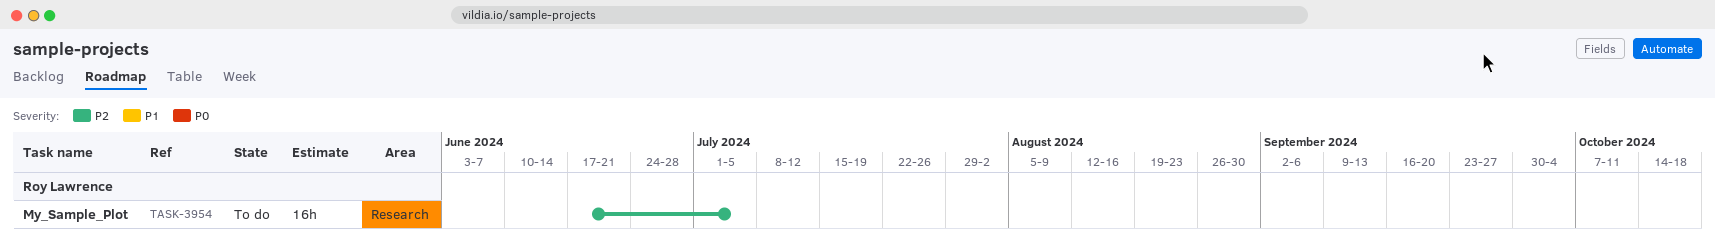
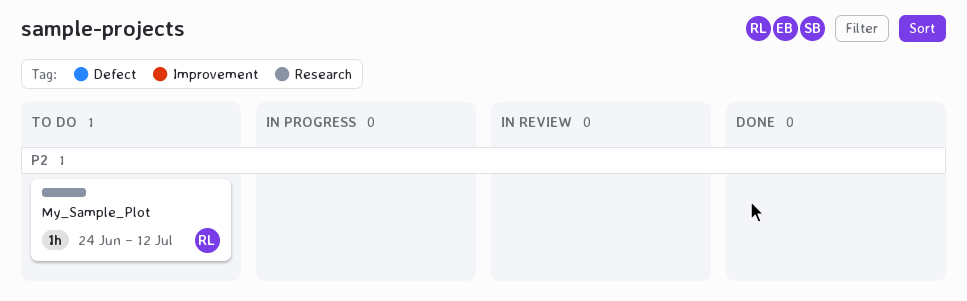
My_Sample_Plot, estimate: 16h -> 1h
My_Sample_Plot, start: Jun 17 -> Jun 24
My_Sample_Plot, due: Jul 5 -> Jul 12

